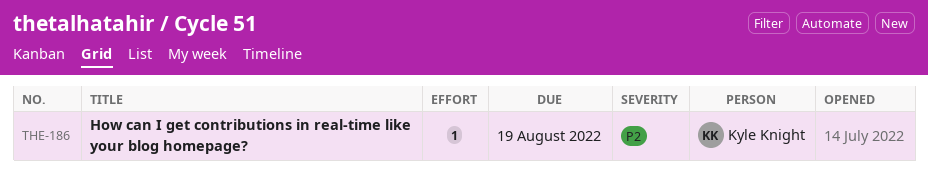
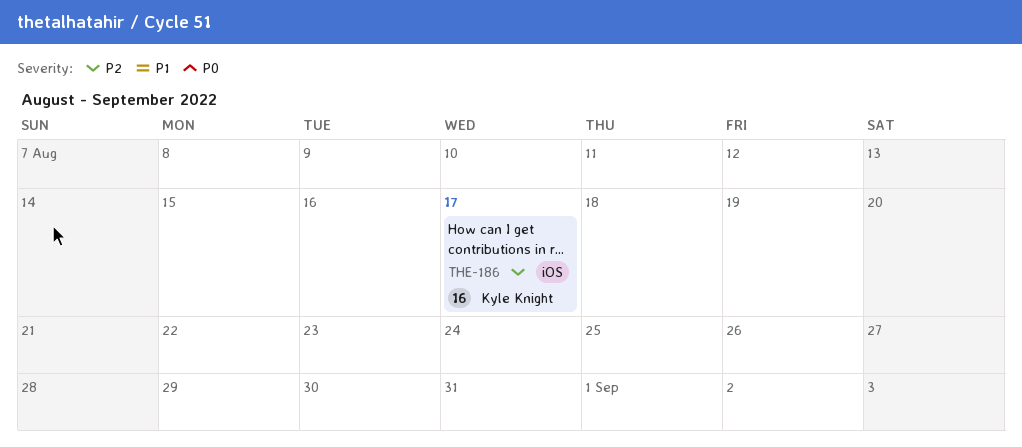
THE-186, estimate: 1 -> 16
THE-186, due: Aug 19 -> Aug 17

